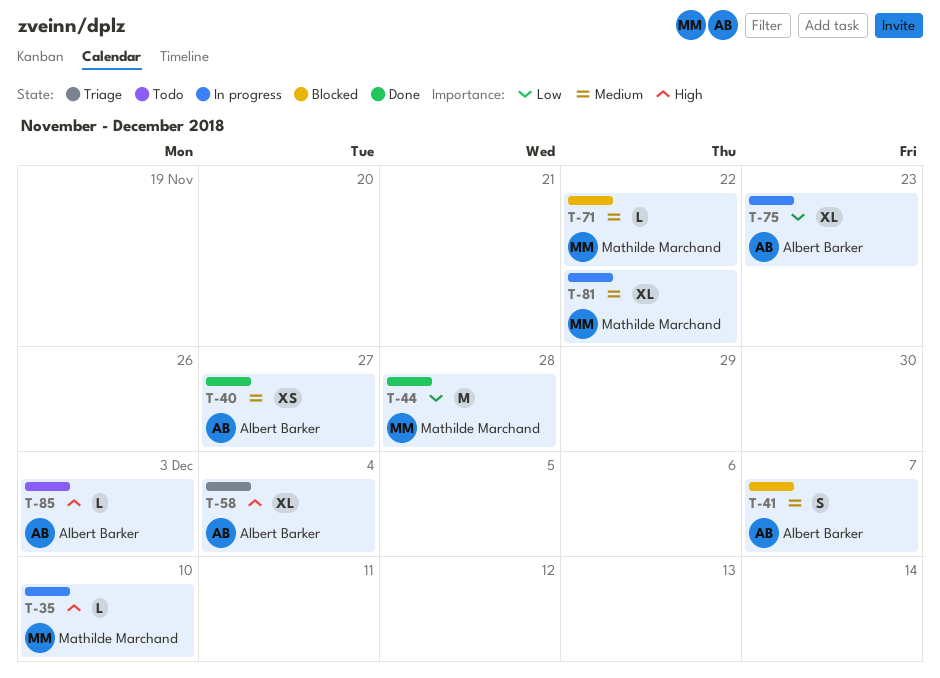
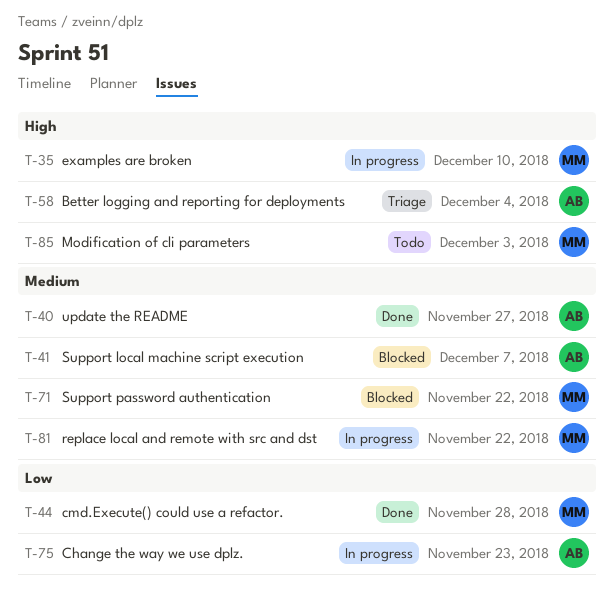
T-85, owner: Albert Barker -> Mathilde Marchand

